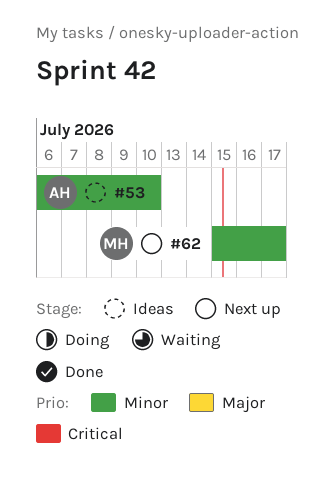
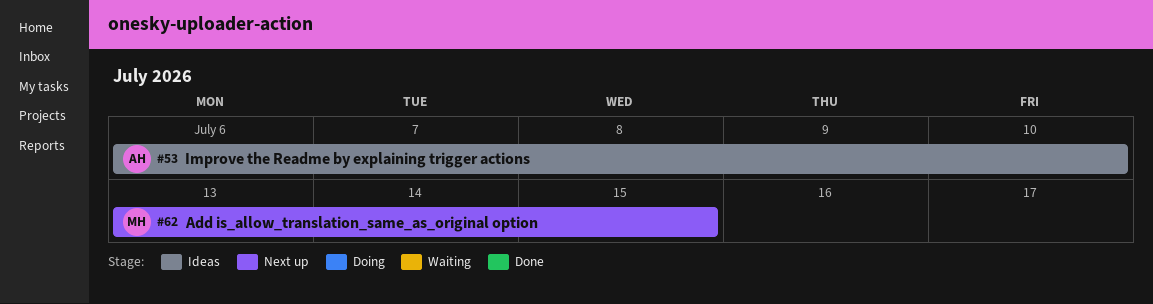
#62, start: Jul 15 -> Jul 13
#62, due: Jul 17 -> Jul 15

